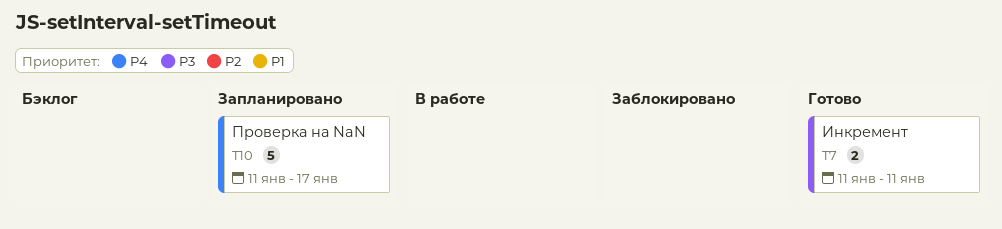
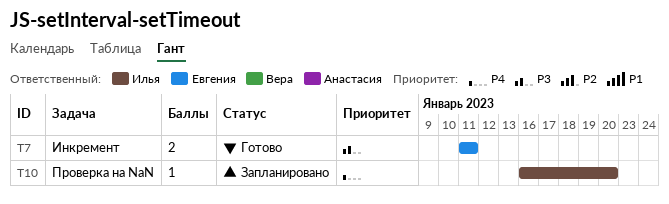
T10, estimate: 5 -> 1
T10, start: Jan 11 -> Jan 16
T10, due: Jan 17 -> Jan 20

